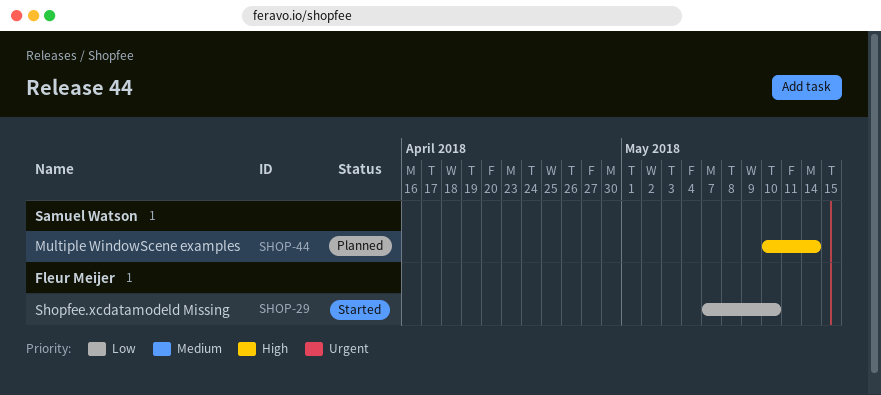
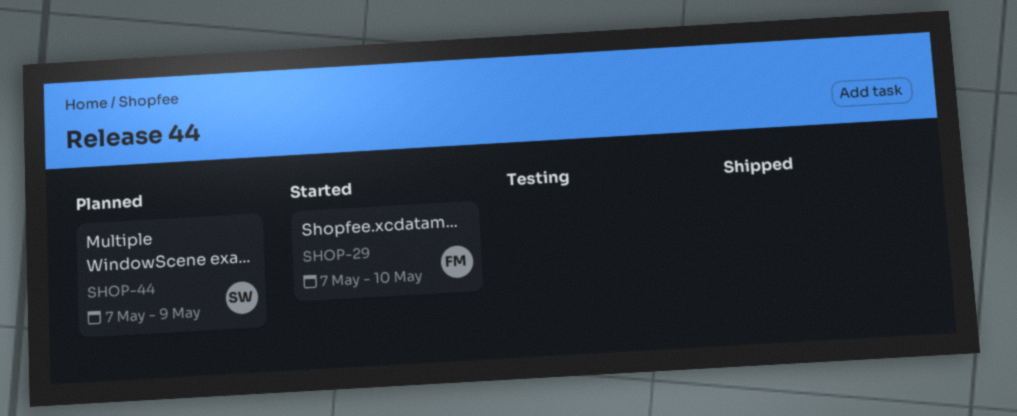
SHOP-44, start: May 10 -> May 7
SHOP-44, due: May 14 -> May 9

